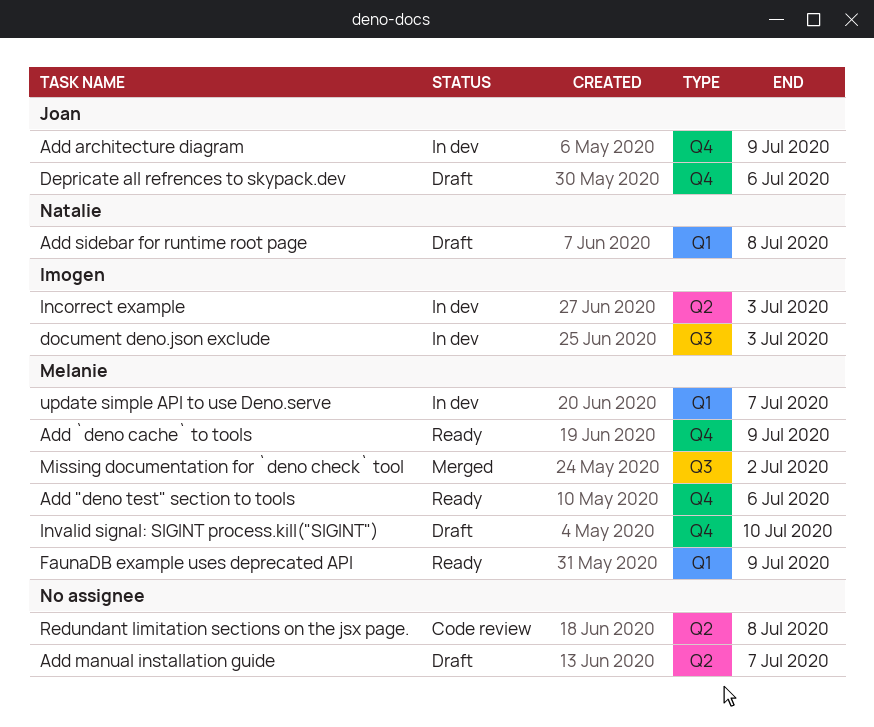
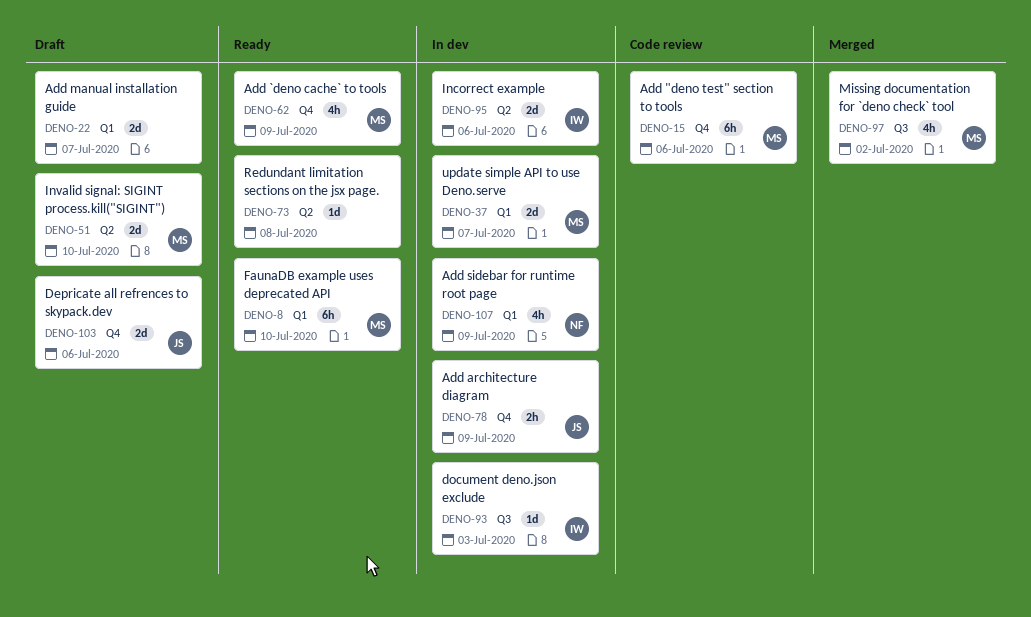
Add "deno test" section to tools, status: Ready -> Code review
Add manual installation guide, label: Q2 -> Q1
Add sidebar for runtime root page, status: Draft -> In dev
Add sidebar for runtime root page, due: Jul 8 -> Jul 9
FaunaDB example uses deprecated API, due: Jul 9 -> Jul 10
Incorrect example, due: Jul 3 -> Jul 6
Invalid signal: SIGINT process.kill("SIGINT"), label: Q4 -> Q2
Redundant limitation sections on the jsx page., status: Code review -> Ready

